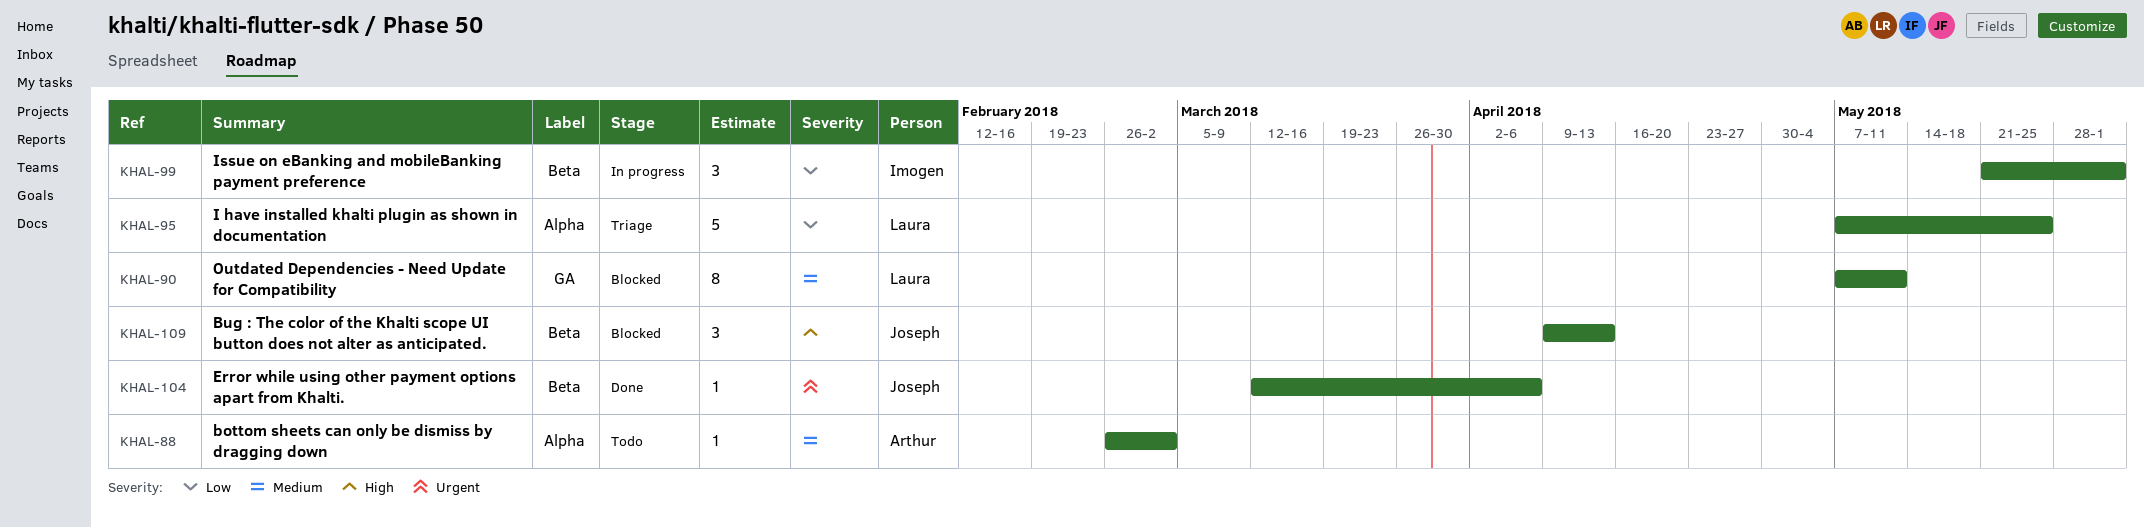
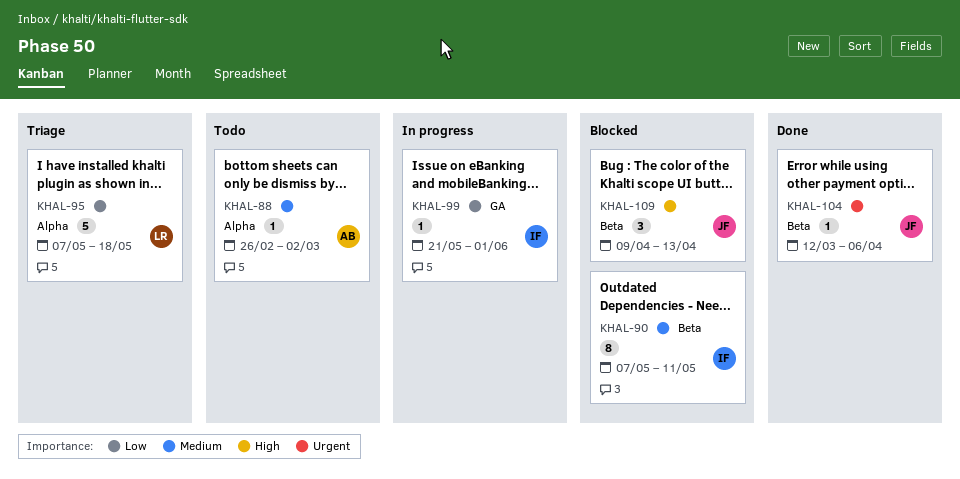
KHAL-90, owner: Laura -> Imogen
KHAL-90, label: GA -> Beta
KHAL-95, due: May 25 -> May 18
KHAL-99, label: Beta -> GA
KHAL-99, estimate: 3 -> 1

